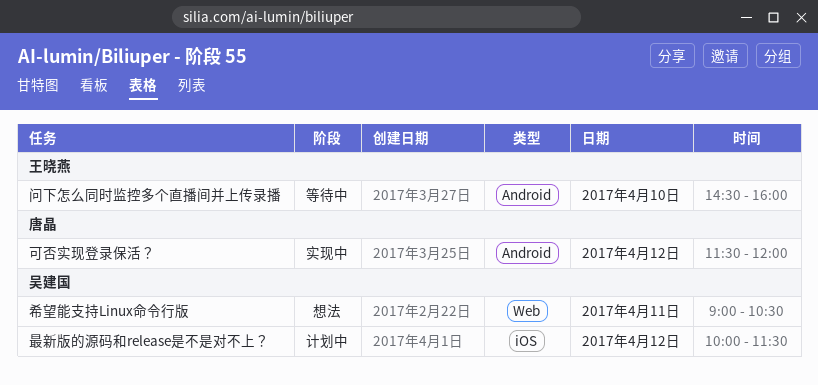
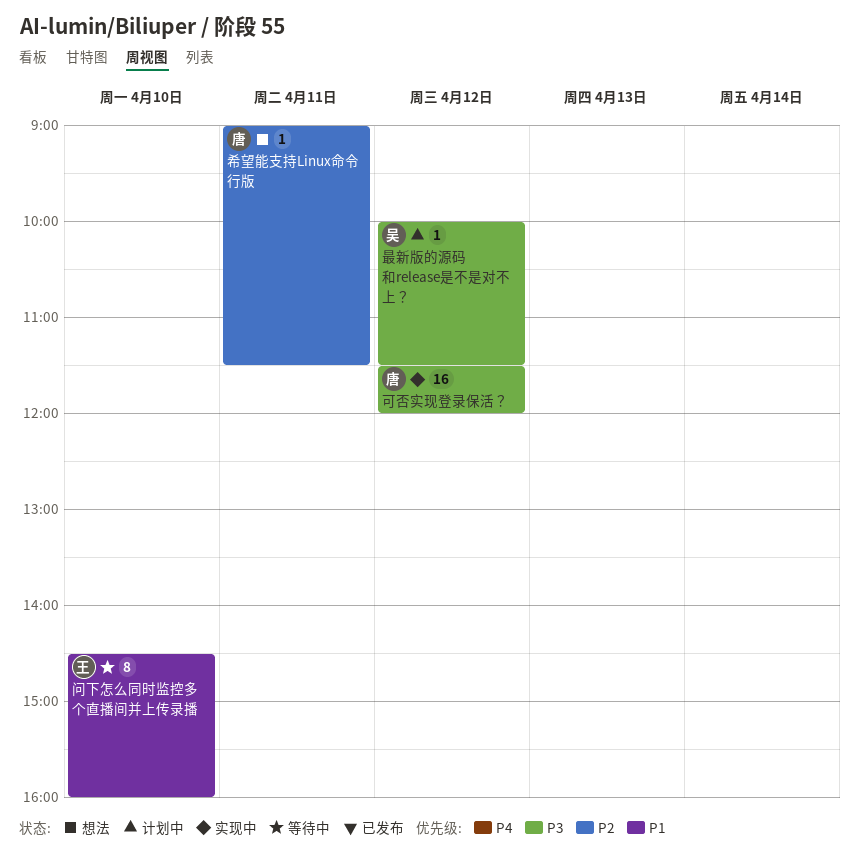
希望能支持Linux命令行版, owner: 吴建国 -> 唐晶
希望能支持Linux命令行版, ends: 10:30 -> 11:30

